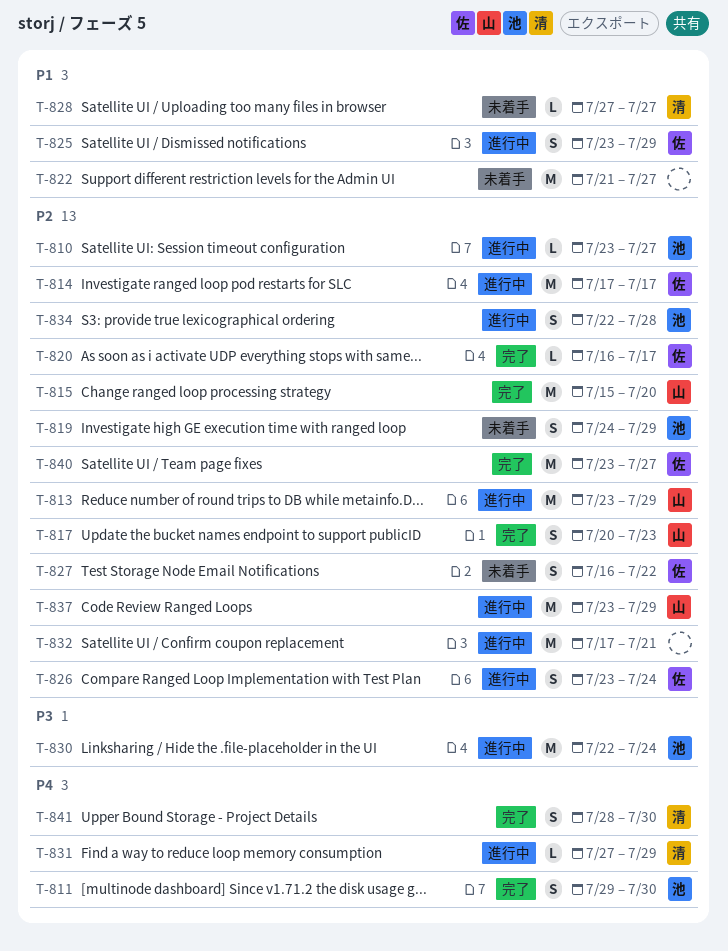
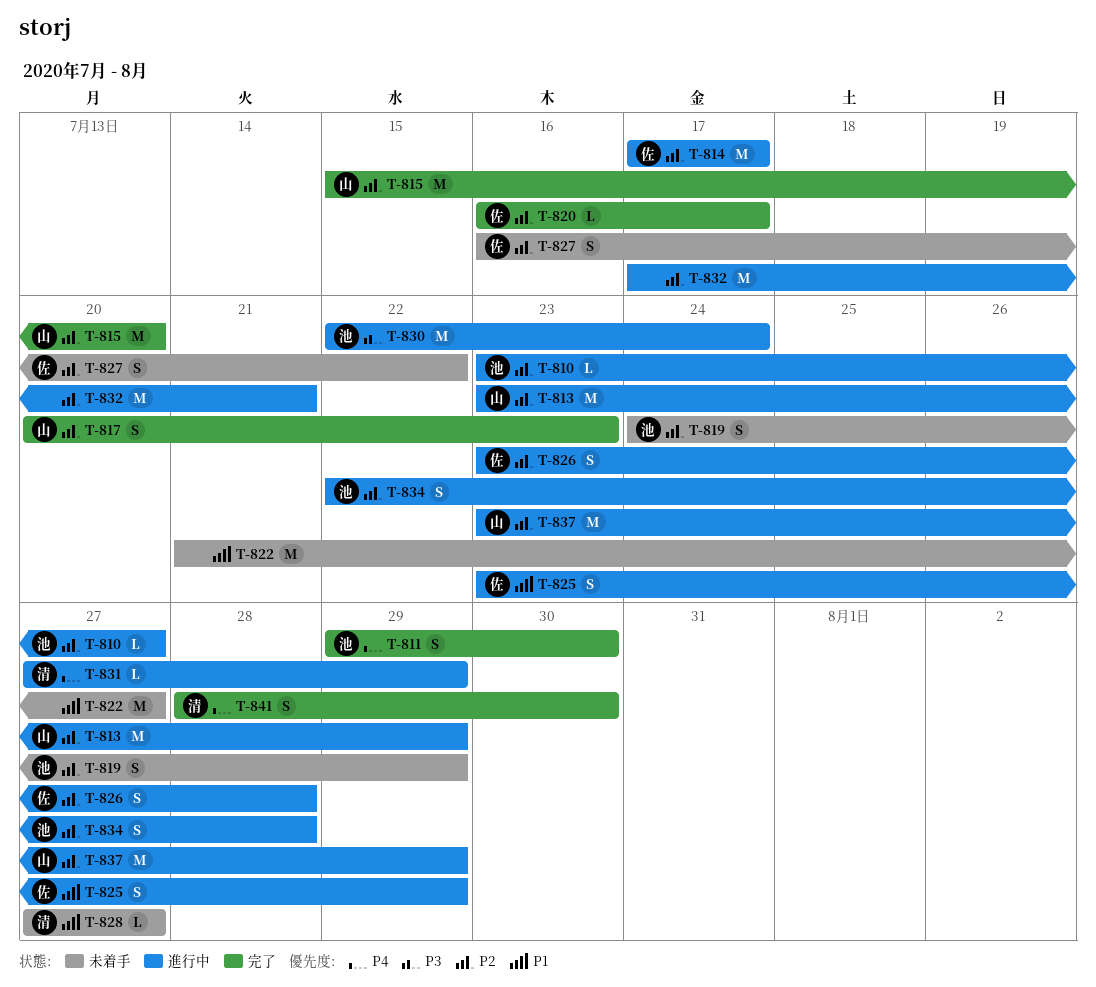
T-826, due: Jul 24 -> Jul 28
T-840: present -> none

